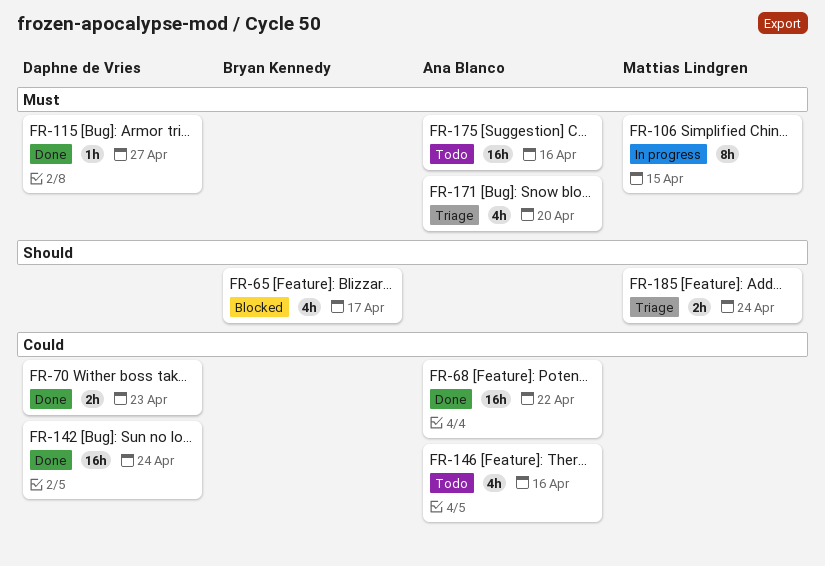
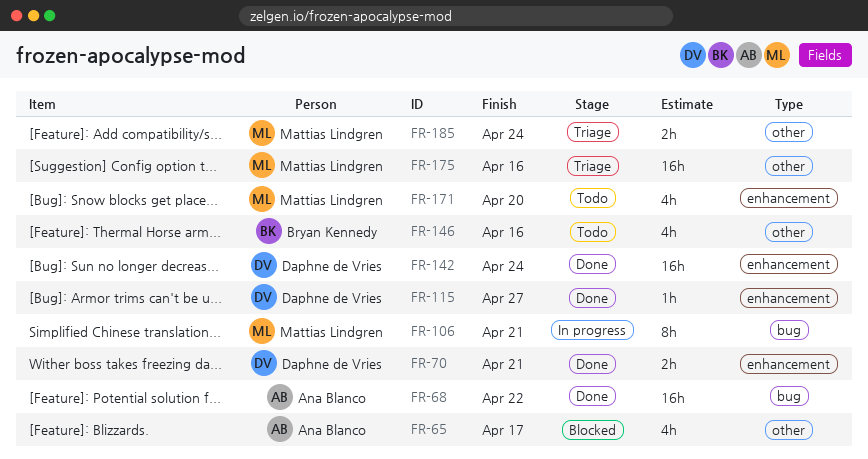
FR-65, owner: Bryan Kennedy -> Ana Blanco
FR-70, due: Apr 23 -> Apr 21
FR-106, due: Apr 15 -> Apr 21
FR-146, owner: Ana Blanco -> Bryan Kennedy
FR-171, status: Triage -> Todo
FR-171, owner: Ana Blanco -> Mattias Lindgren
FR-175, status: Todo -> Triage
FR-175, owner: Ana Blanco -> Mattias Lindgren

